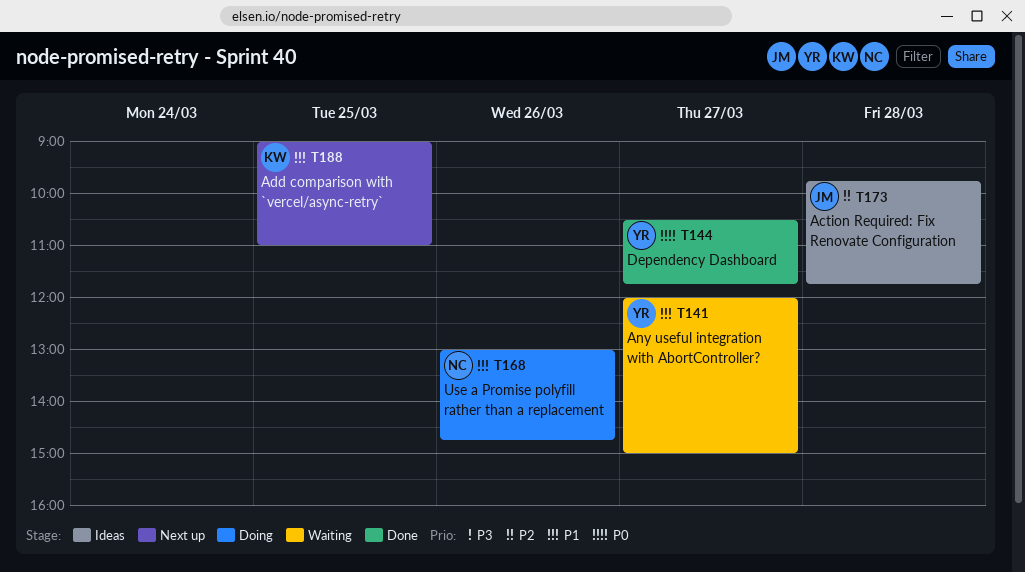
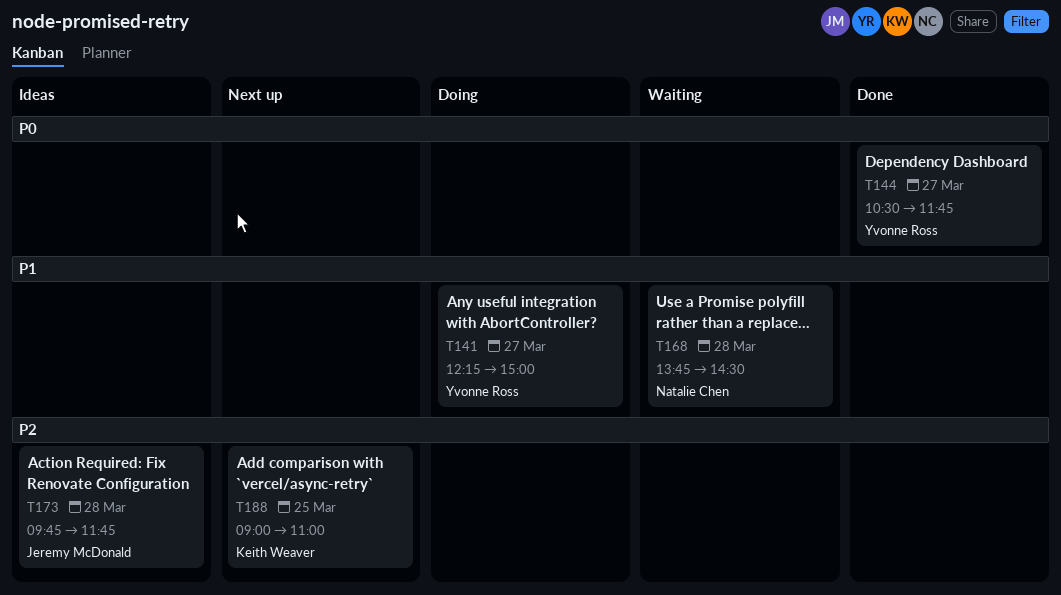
T141, status: Waiting -> Doing
T141, begins: 12:00 -> 12:15
T168, status: Doing -> Waiting
T168, day: Mar 26 -> Mar 28
T168, begins: 13:00 -> 13:45
T168, ends: 14:45 -> 14:30
T188, priority: P1 -> P2

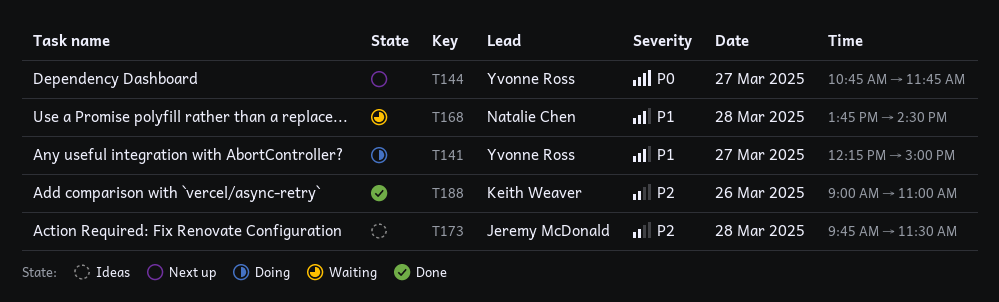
T144, status: Done -> Next up
T144, begins: 10:30 -> 10:45
T173, ends: 11:45 -> 11:30
T188, status: Next up -> Done
T188, day: Mar 25 -> Mar 26

